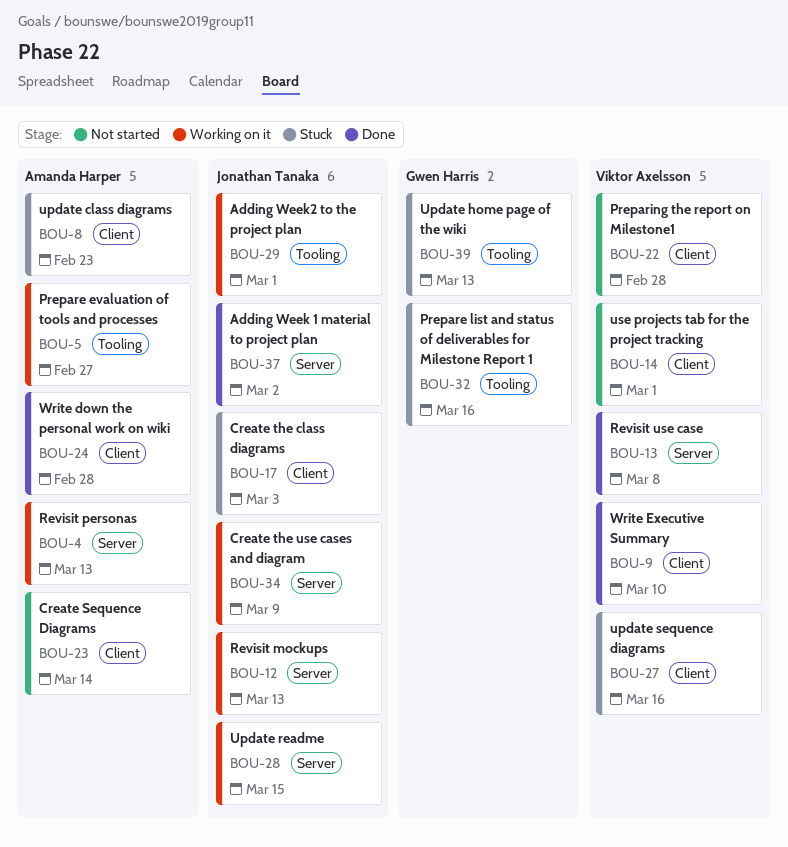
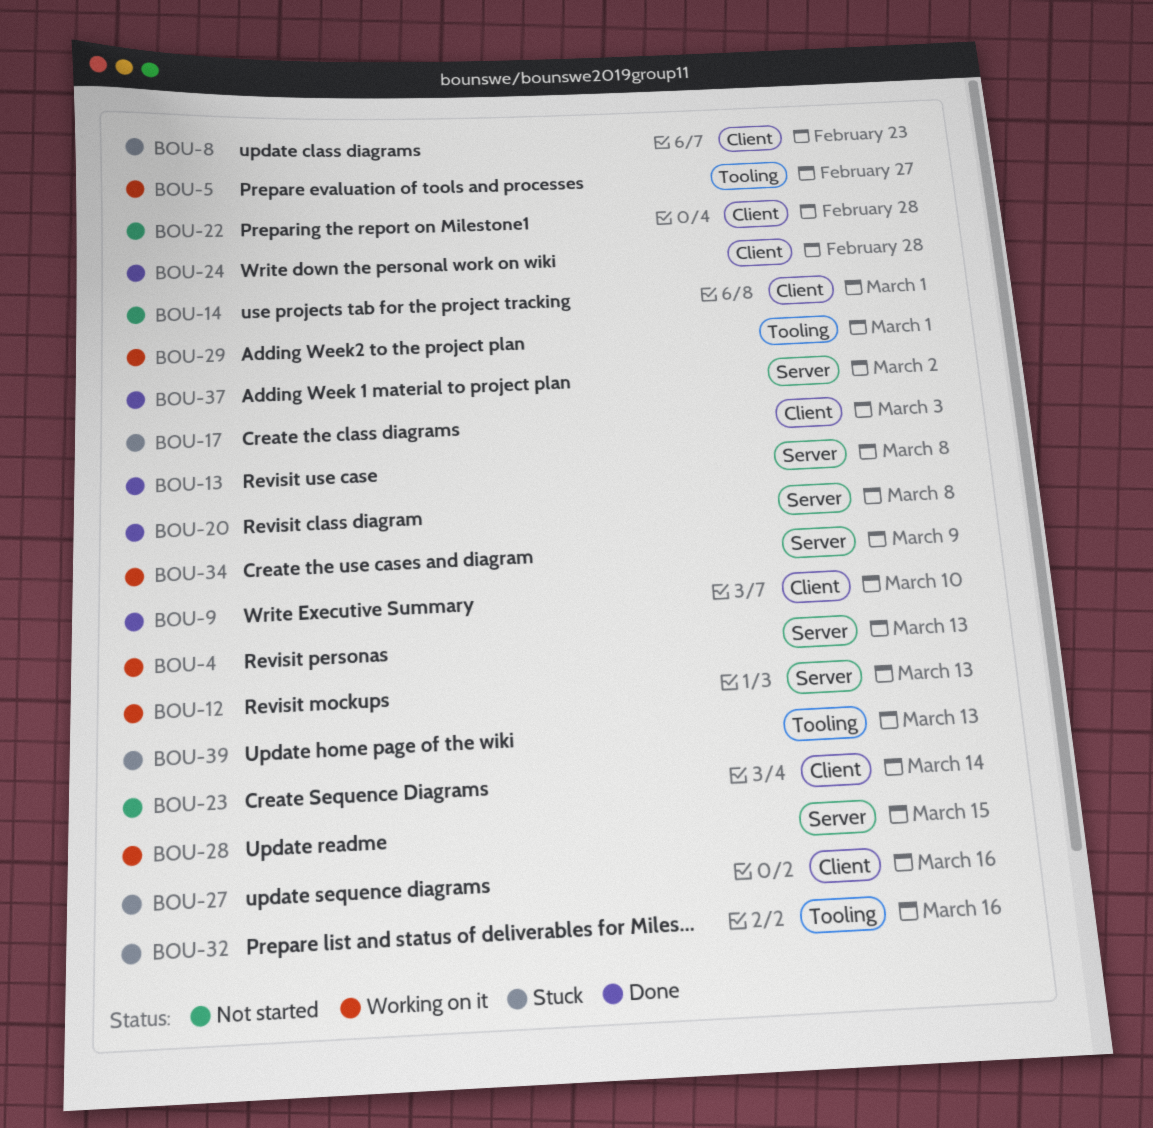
BOU-20: none -> present

